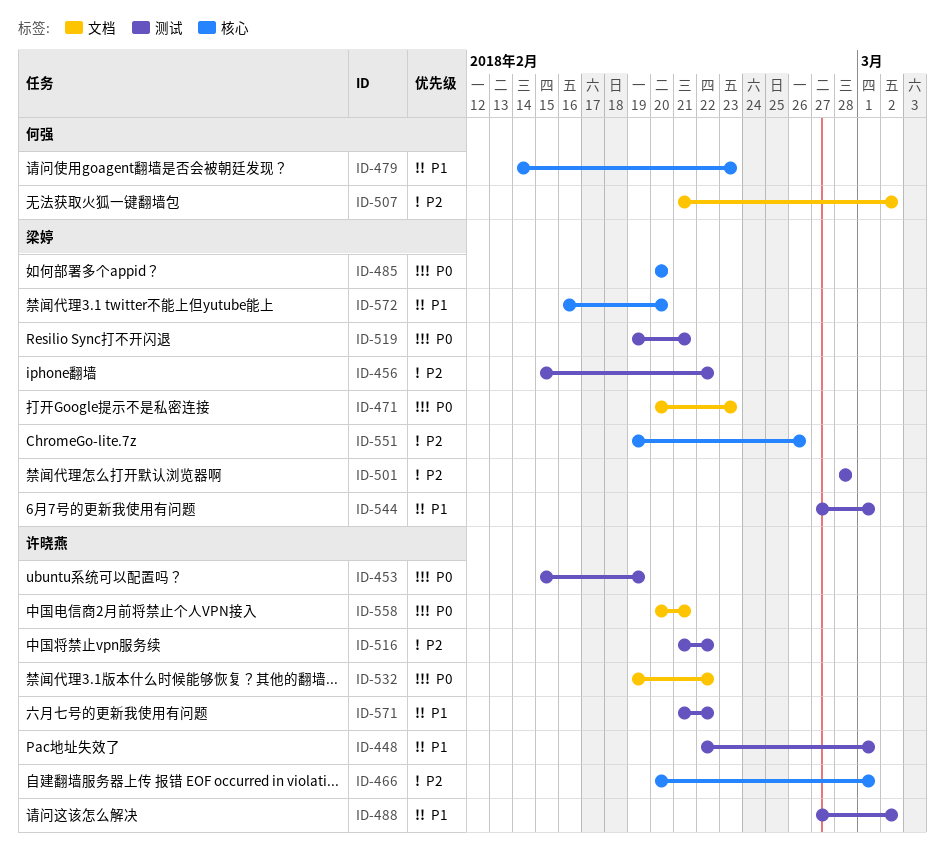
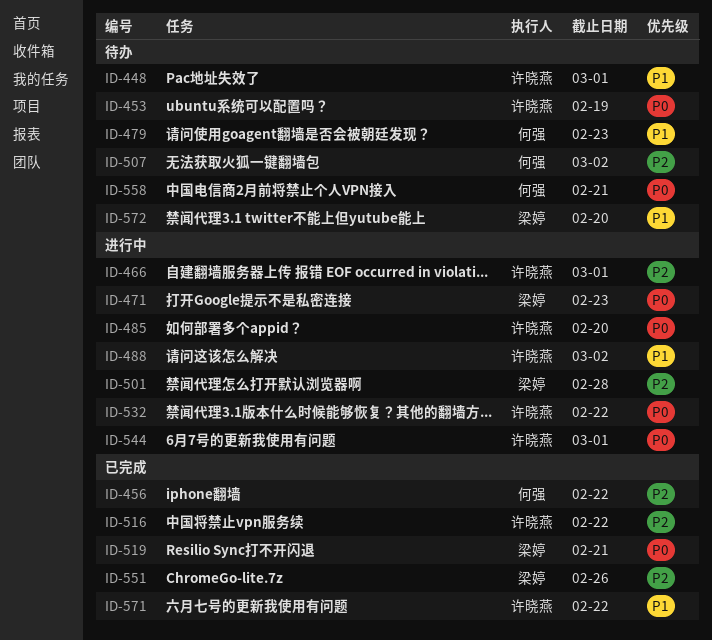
ID-456, owner: 梁婷 -> 何强
ID-485, owner: 梁婷 -> 许晓燕
ID-544, owner: 梁婷 -> 许晓燕
ID-544, priority: P1 -> P0
ID-558, owner: 许晓燕 -> 何强

